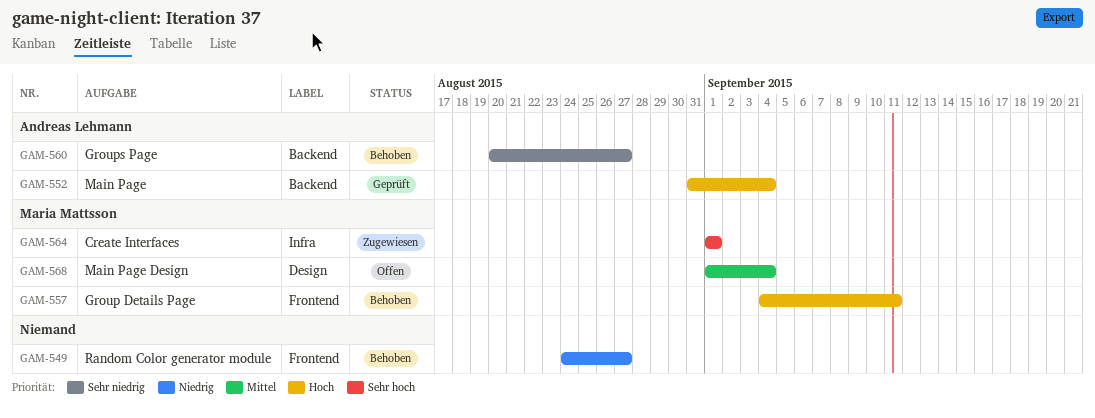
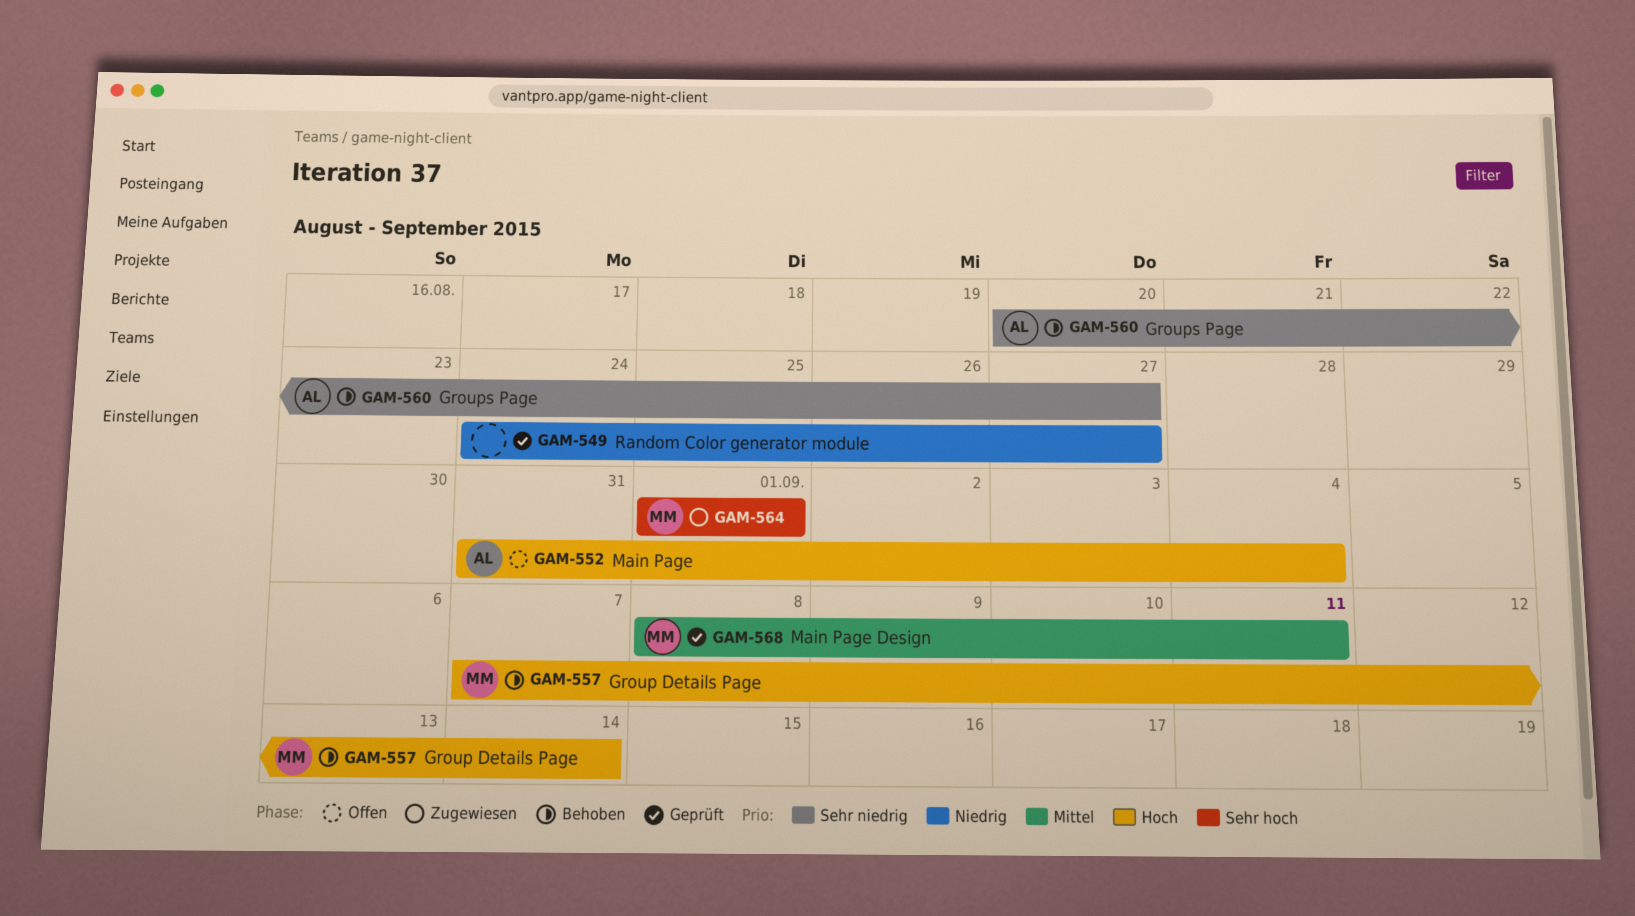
GAM-549, status: Behoben -> Geprüft
GAM-552, status: Geprüft -> Offen
GAM-557, start: Sep 4 -> Sep 7
GAM-557, due: Sep 11 -> Sep 14
GAM-568, status: Offen -> Geprüft
GAM-568, start: Sep 1 -> Sep 8
GAM-568, due: Sep 4 -> Sep 11

